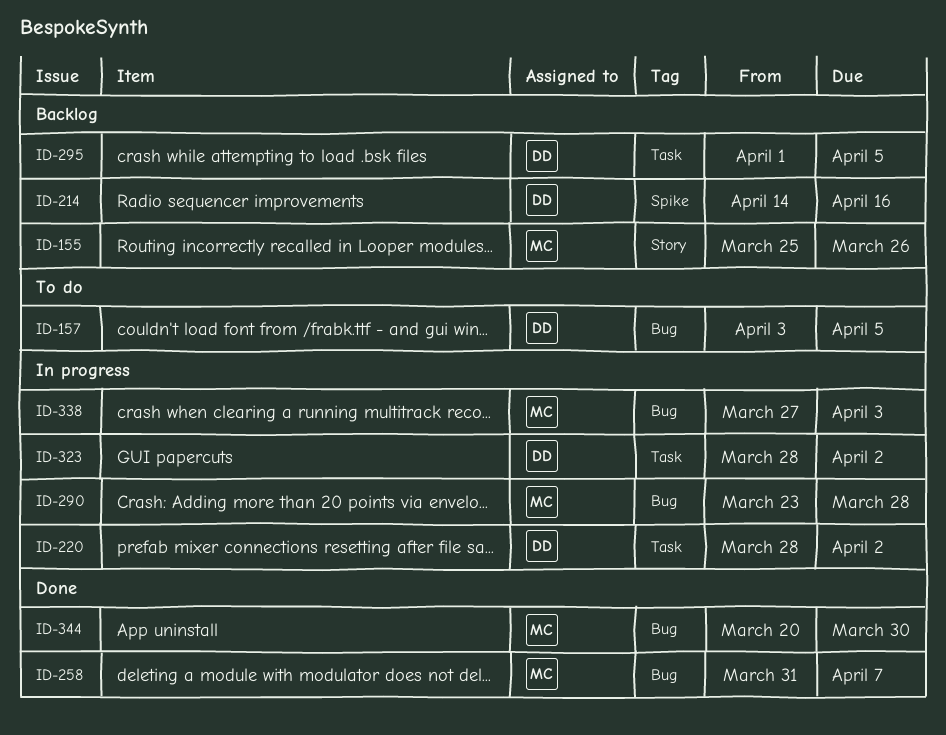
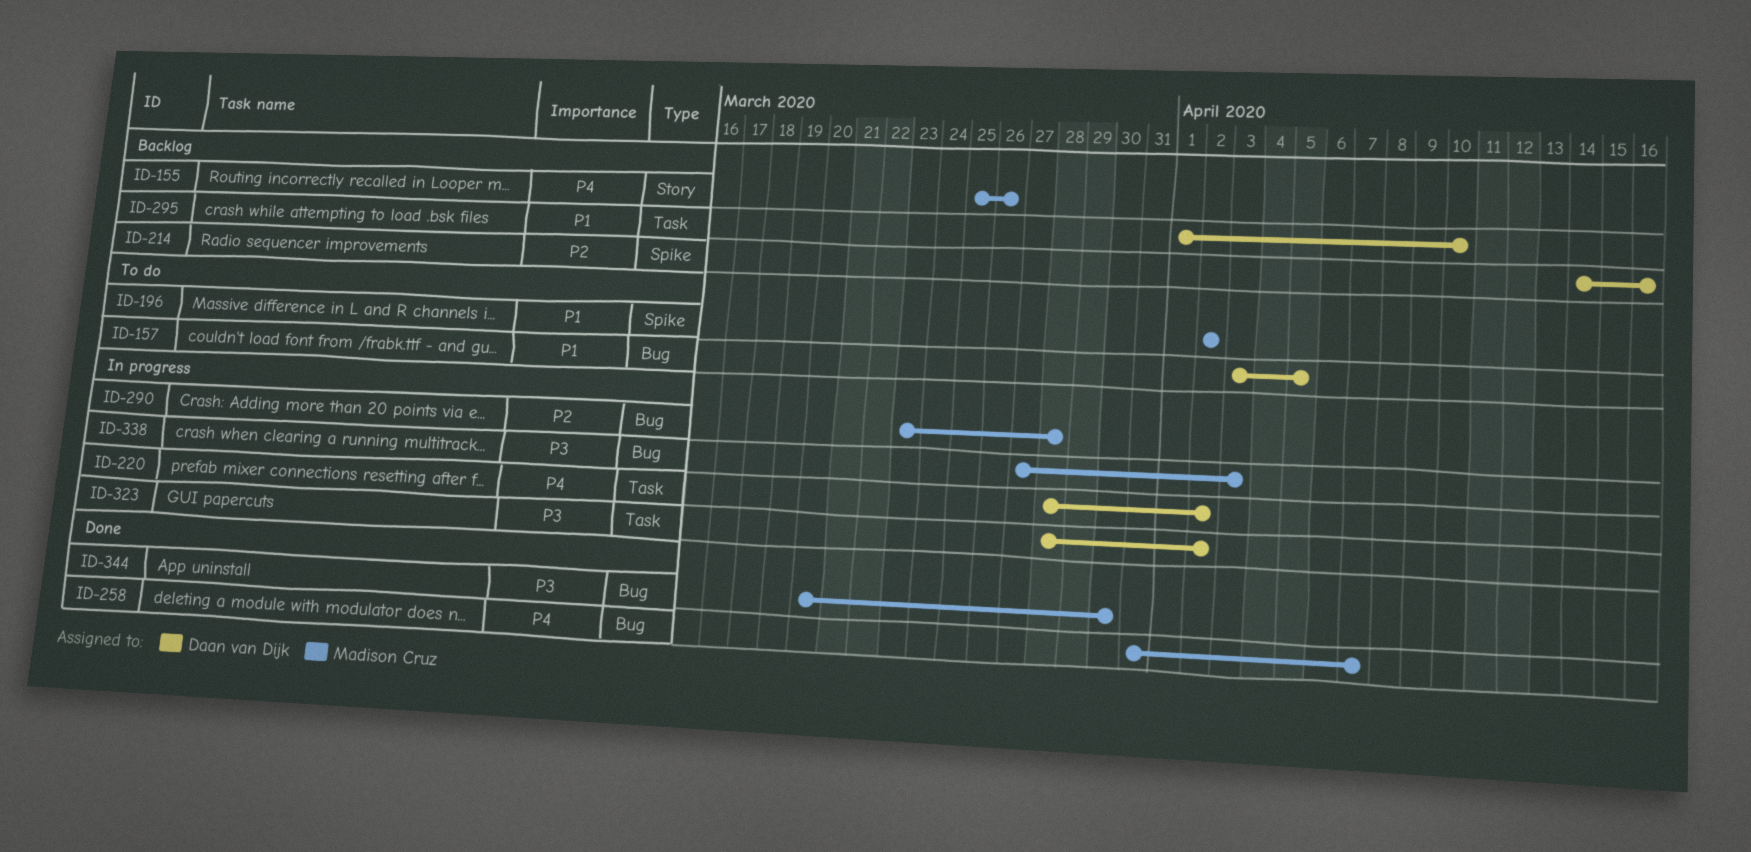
ID-196: none -> present
ID-295, due: Apr 5 -> Apr 10

